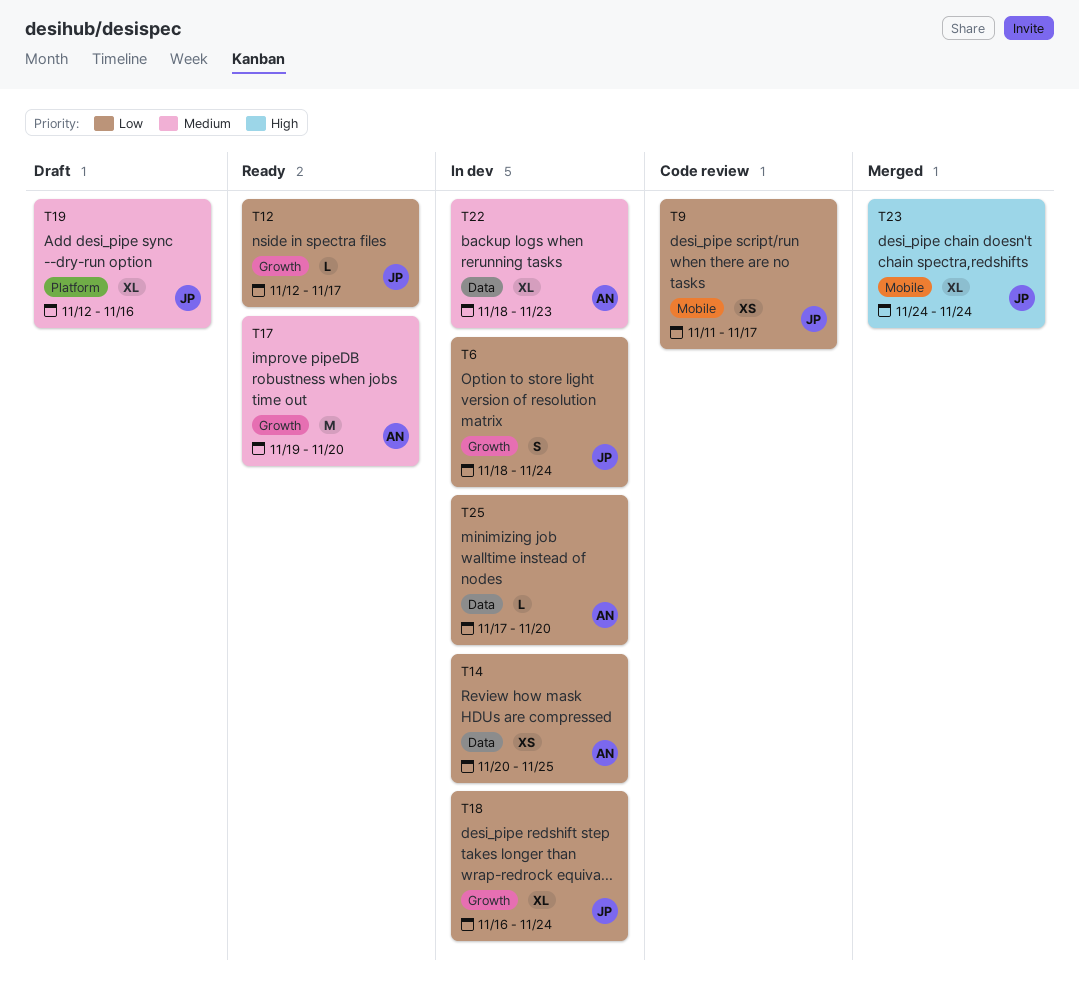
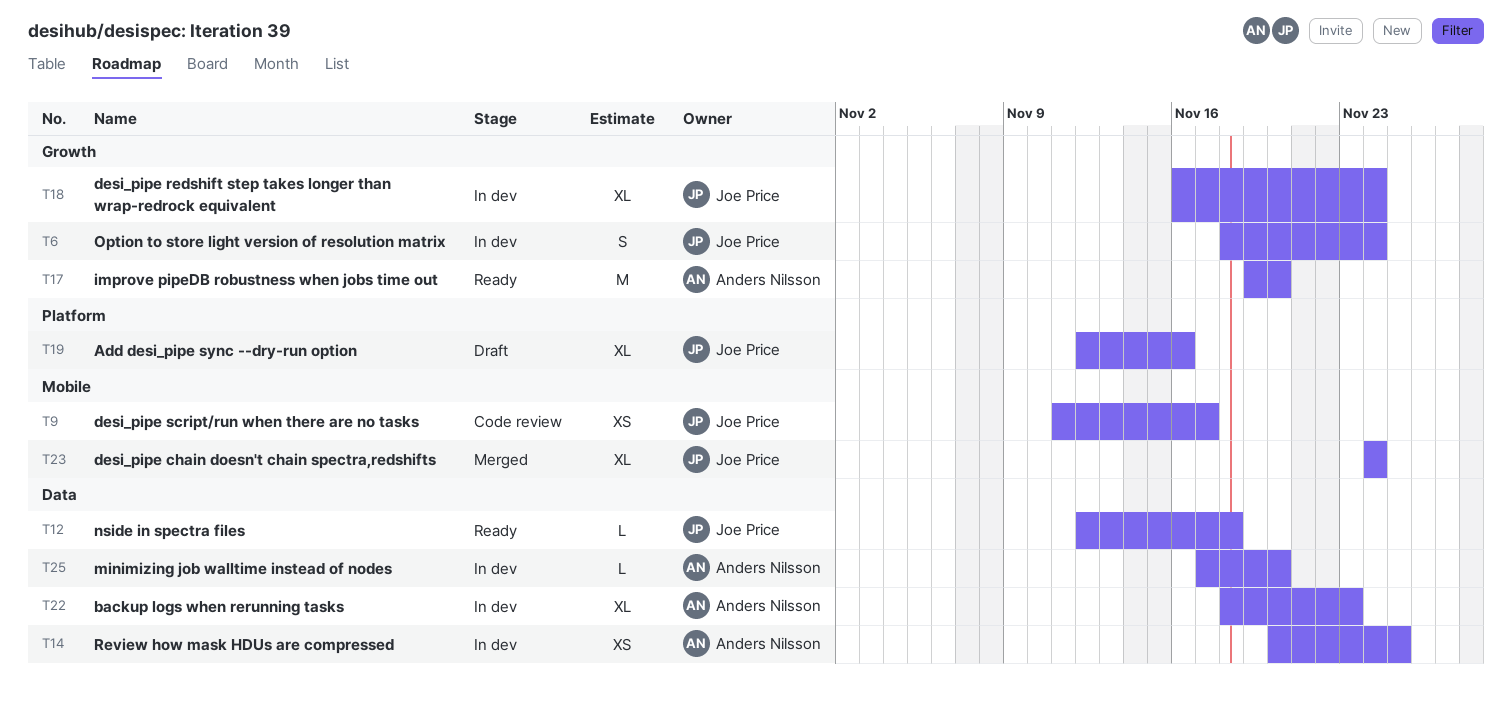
T12, label: Growth -> Data
T12, due: Nov 17 -> Nov 18

